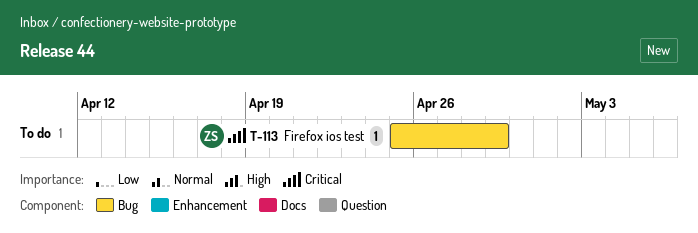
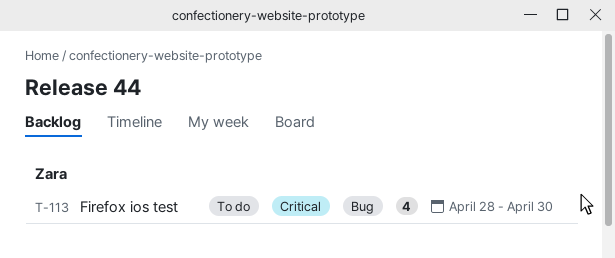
T-113, estimate: 1 -> 4
T-113, start: Apr 25 -> Apr 28
T-113, due: Apr 29 -> Apr 30

